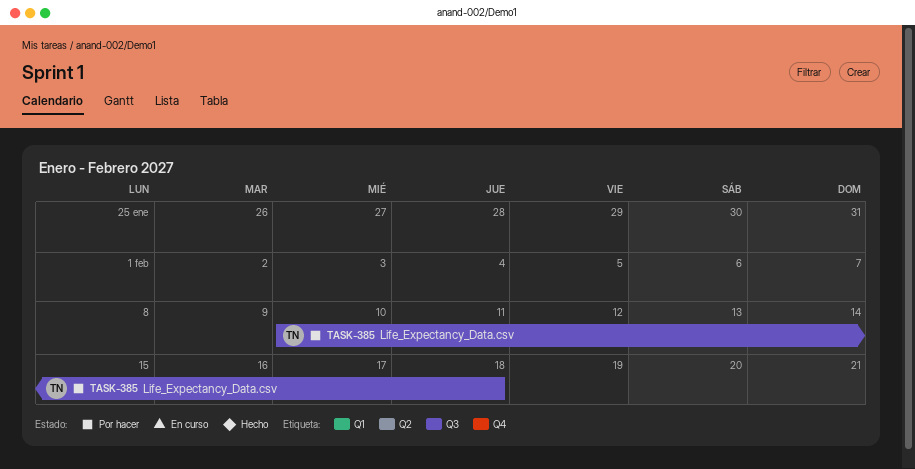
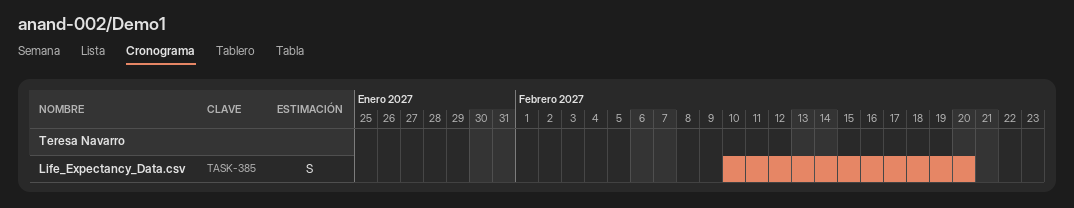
TASK-385, due: Feb 18 -> Feb 20

